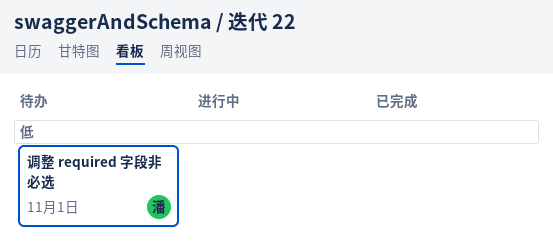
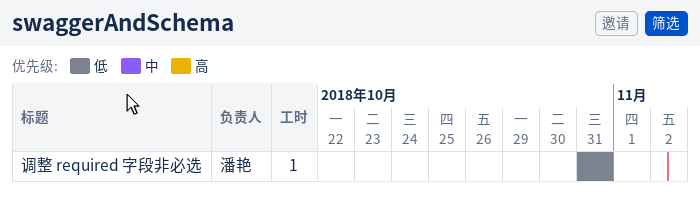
调整 required 字段非必选, due: Nov 1 -> Oct 31

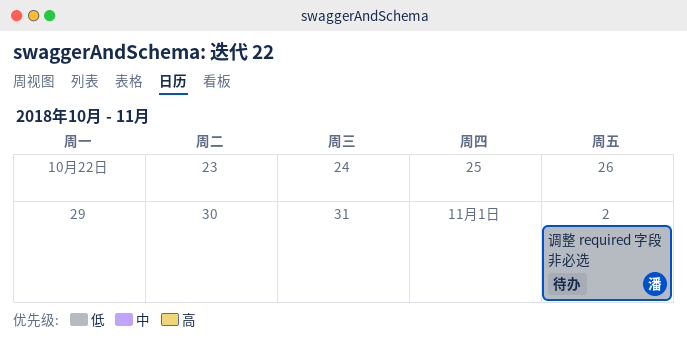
调整 required 字段非必选, due: Oct 31 -> Nov 2

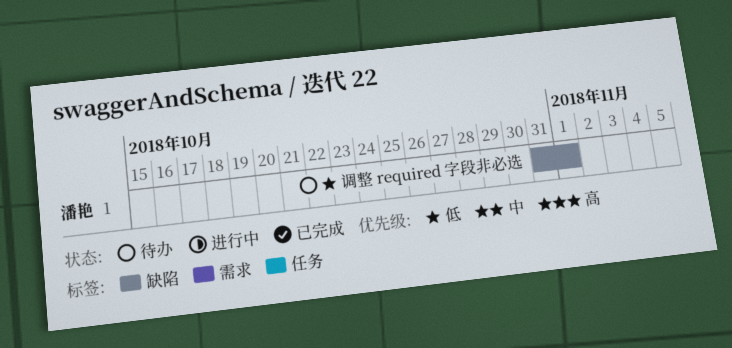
调整 required 字段非必选, due: Nov 2 -> Nov 1

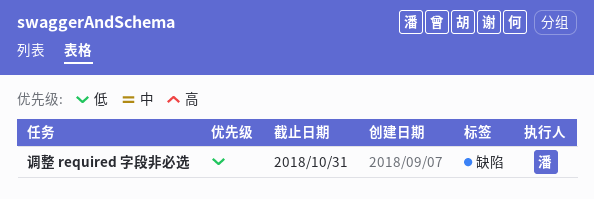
调整 required 字段非必选, due: Nov 1 -> Oct 31

